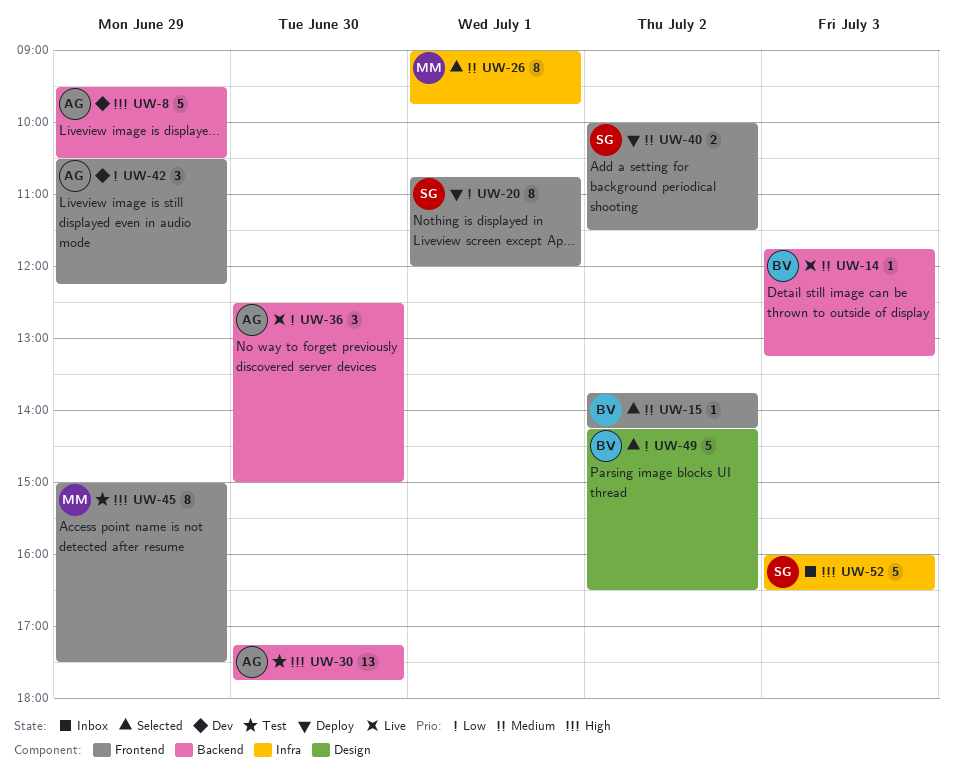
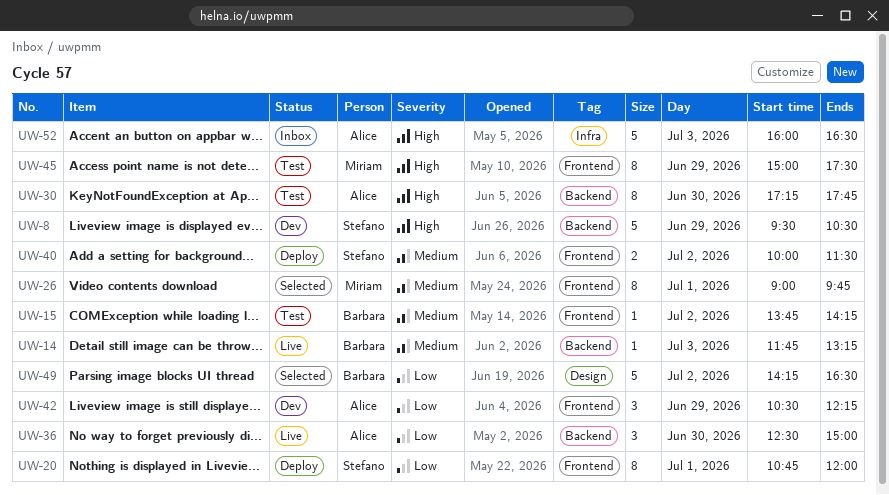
UW-8, owner: Alice -> Stefano
UW-15, status: Selected -> Test
UW-26, label: Infra -> Frontend
UW-30, estimate: 13 -> 8
UW-52, owner: Stefano -> Alice

